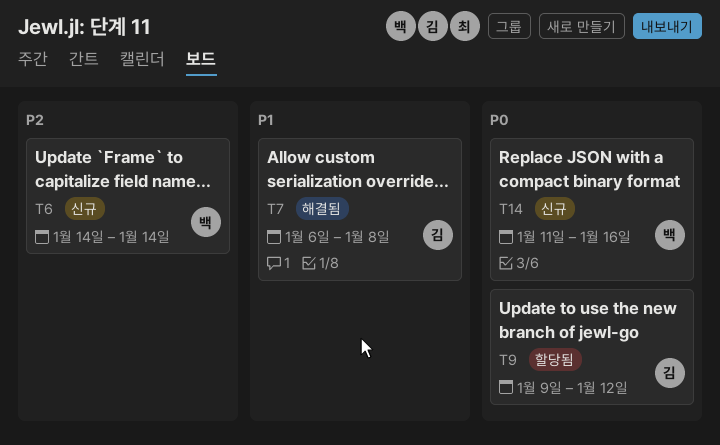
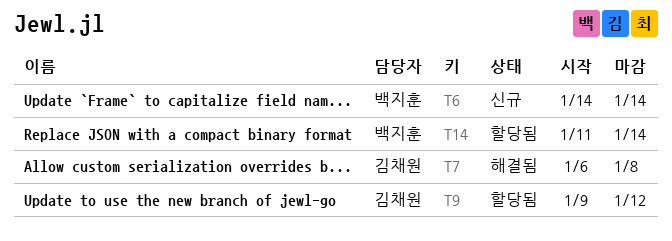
T14, status: 신규 -> 할당됨
T14, due: Jan 16 -> Jan 14

